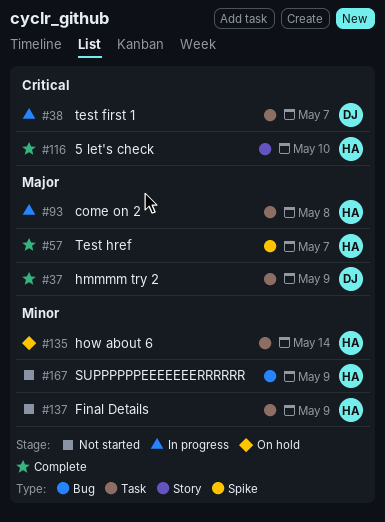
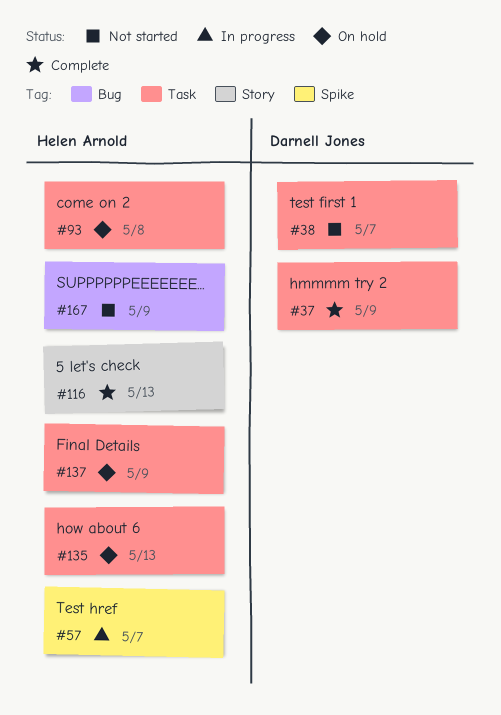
#38, status: In progress -> Not started
#57, status: Complete -> In progress
#93, status: In progress -> On hold
#116, due: May 10 -> May 13
#135, due: May 14 -> May 13
#137, status: Not started -> On hold

